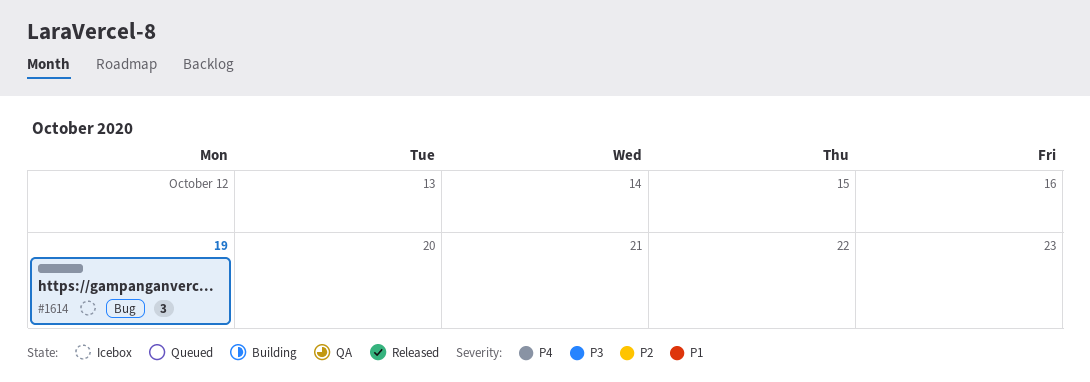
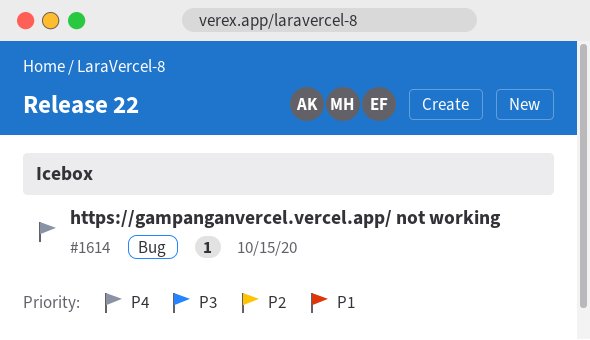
#1614, estimate: 3 -> 1
#1614, due: Oct 19 -> Oct 15

